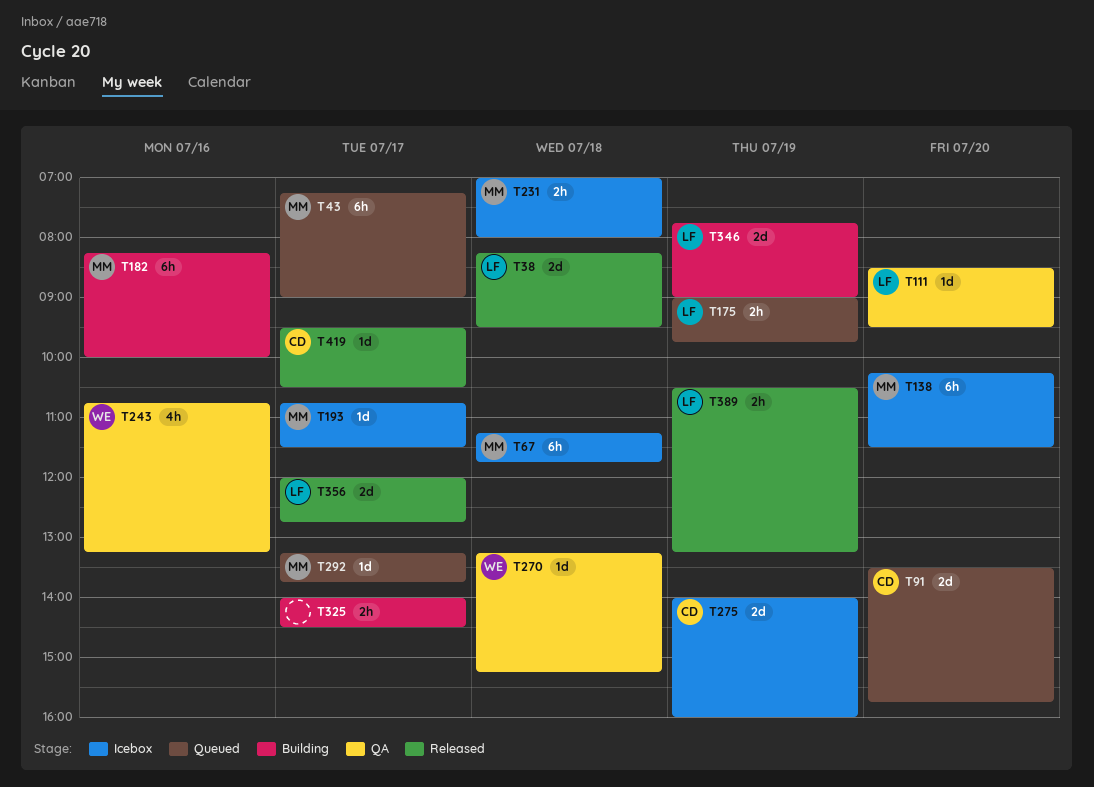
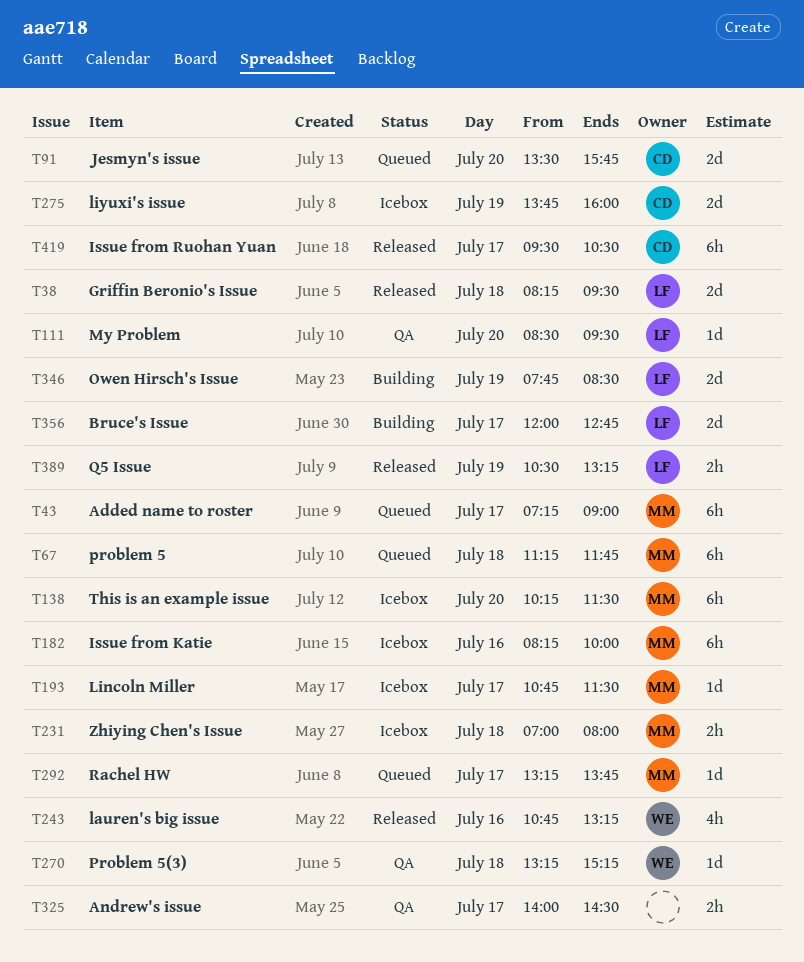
T67, status: Icebox -> Queued
T175: present -> none
T182, status: Building -> Icebox
T243, status: QA -> Released
T275, begins: 14:00 -> 13:45
T325, status: Building -> QA
T346, ends: 09:00 -> 08:30
T356, status: Released -> Building
T419, estimate: 1d -> 6h

